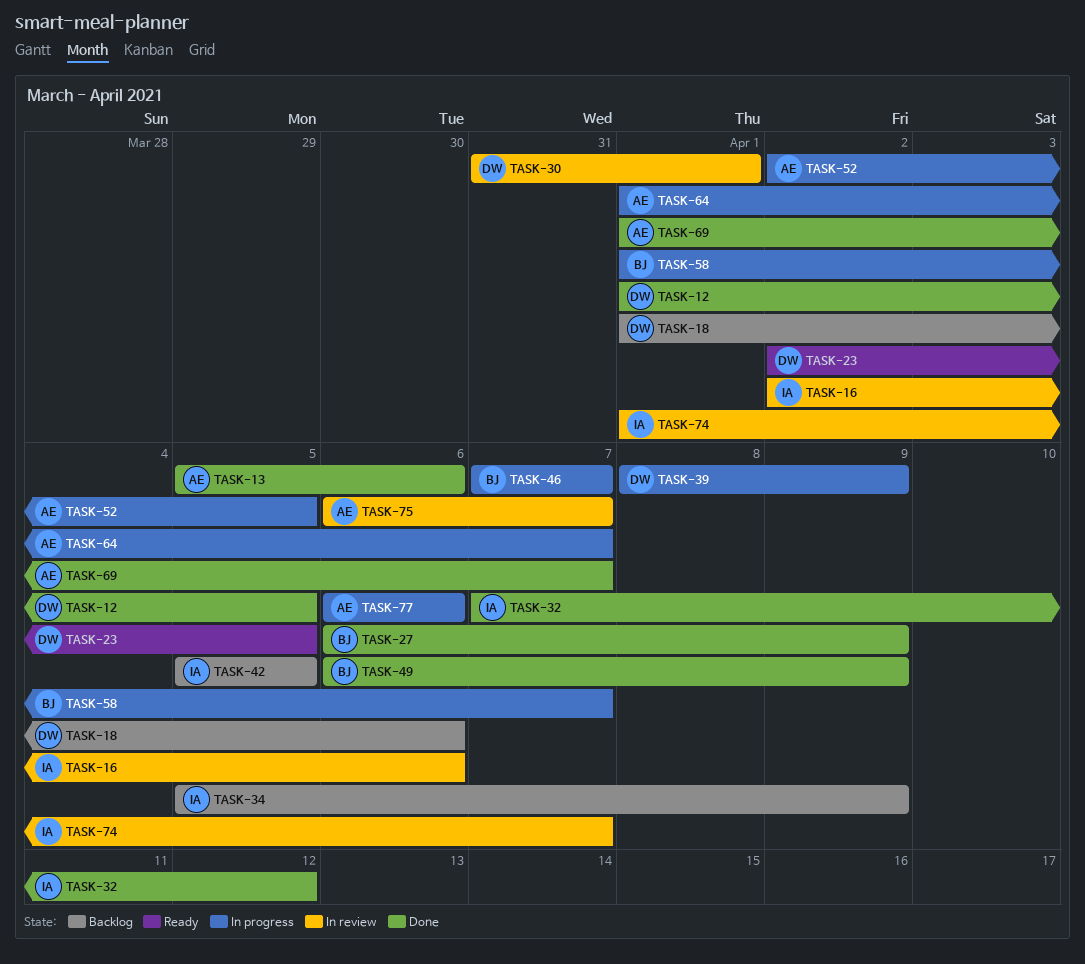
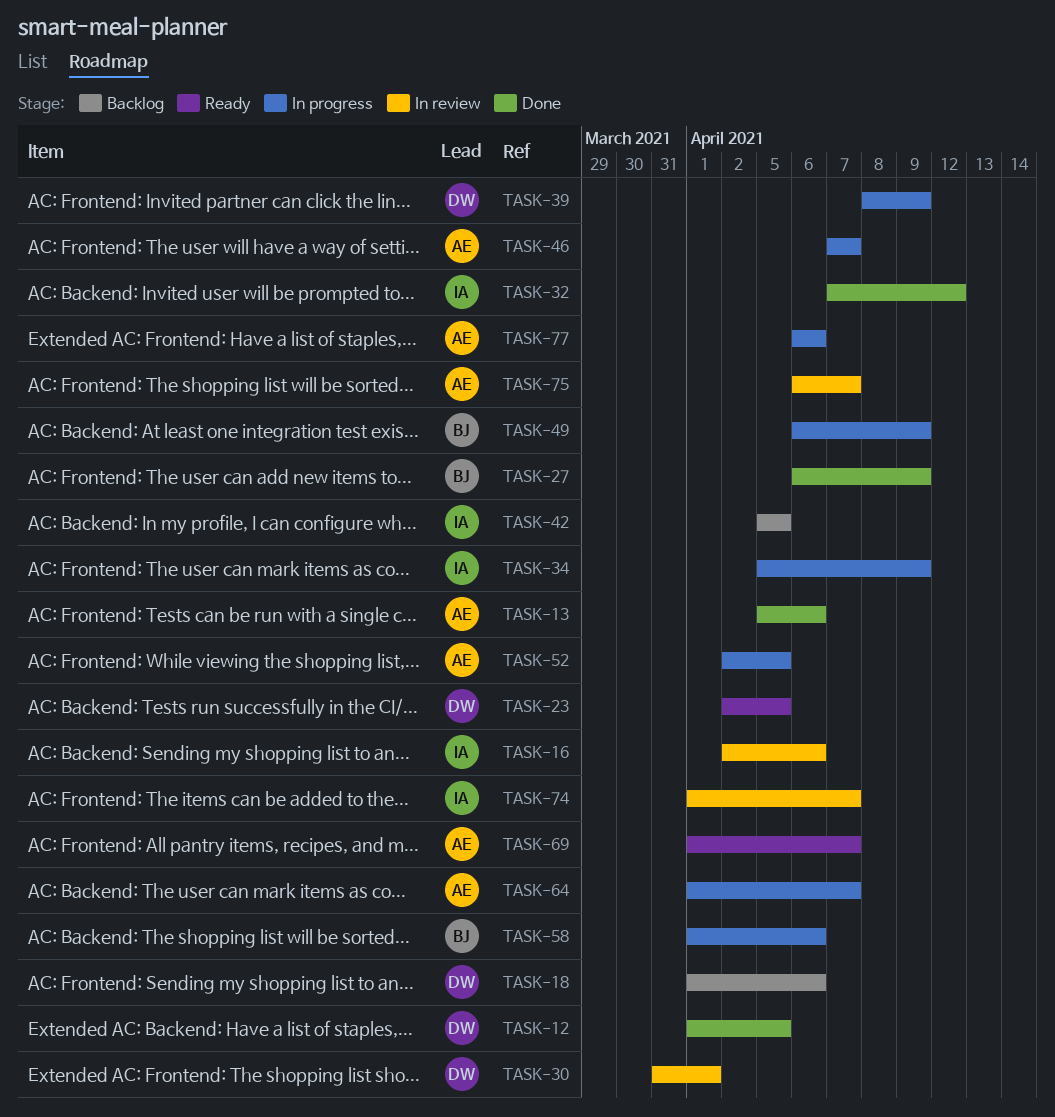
TASK-34, status: Backlog -> In progress
TASK-46, owner: BJ -> AE
TASK-49, status: Done -> In progress
TASK-58, due: Apr 7 -> Apr 6
TASK-69, status: Done -> Ready

